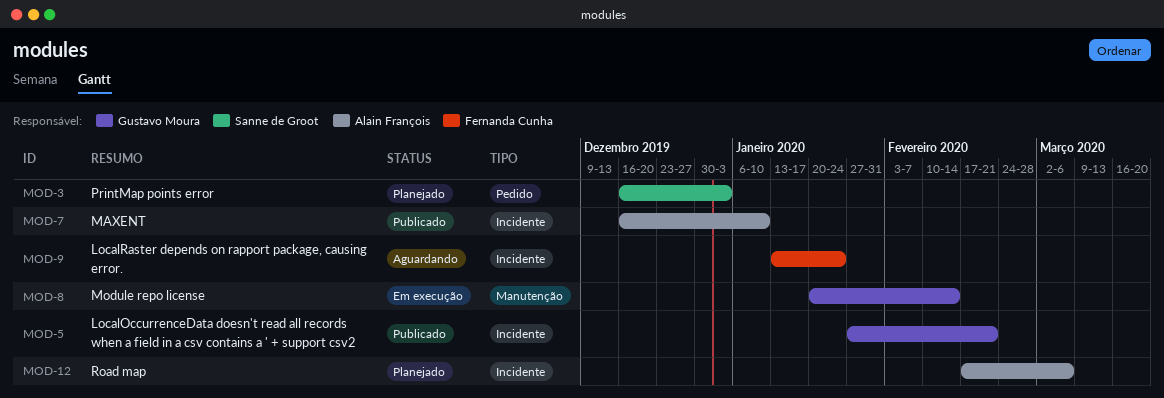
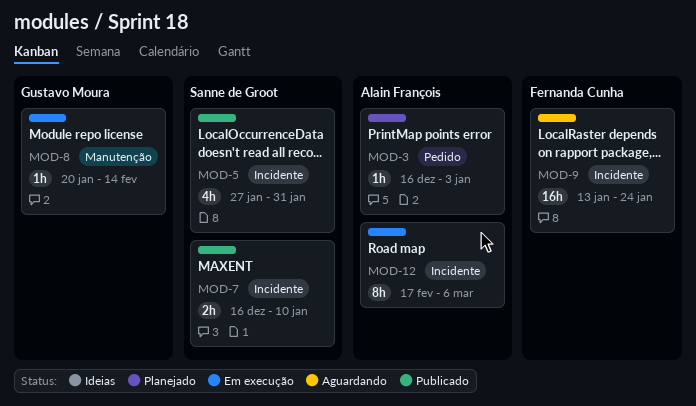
MOD-3, owner: Sanne de Groot -> Alain François
MOD-5, owner: Gustavo Moura -> Sanne de Groot
MOD-5, due: Feb 21 -> Jan 31
MOD-7, owner: Alain François -> Sanne de Groot
MOD-12, status: Planejado -> Em execução

